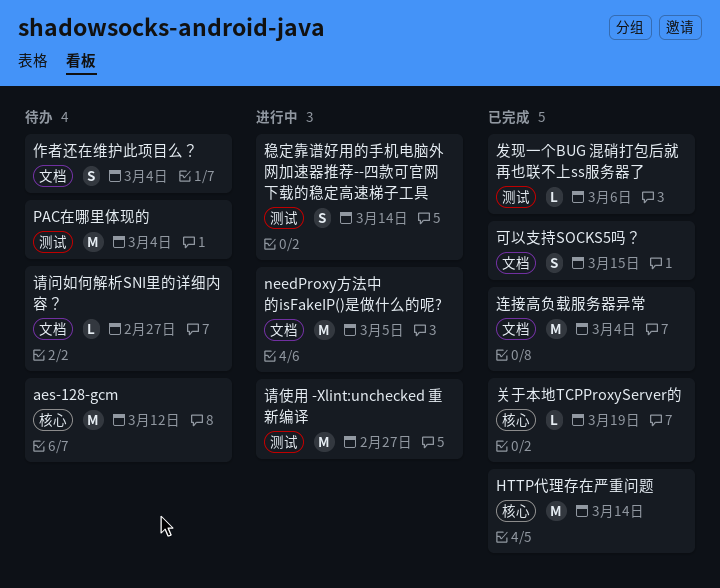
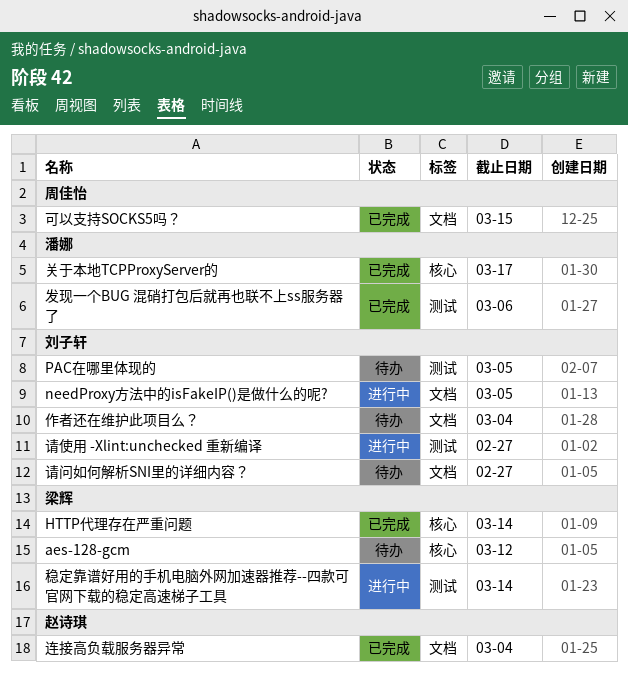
PAC在哪里体现的, due: Mar 4 -> Mar 5
关于本地TCPProxyServer的, due: Mar 19 -> Mar 17

